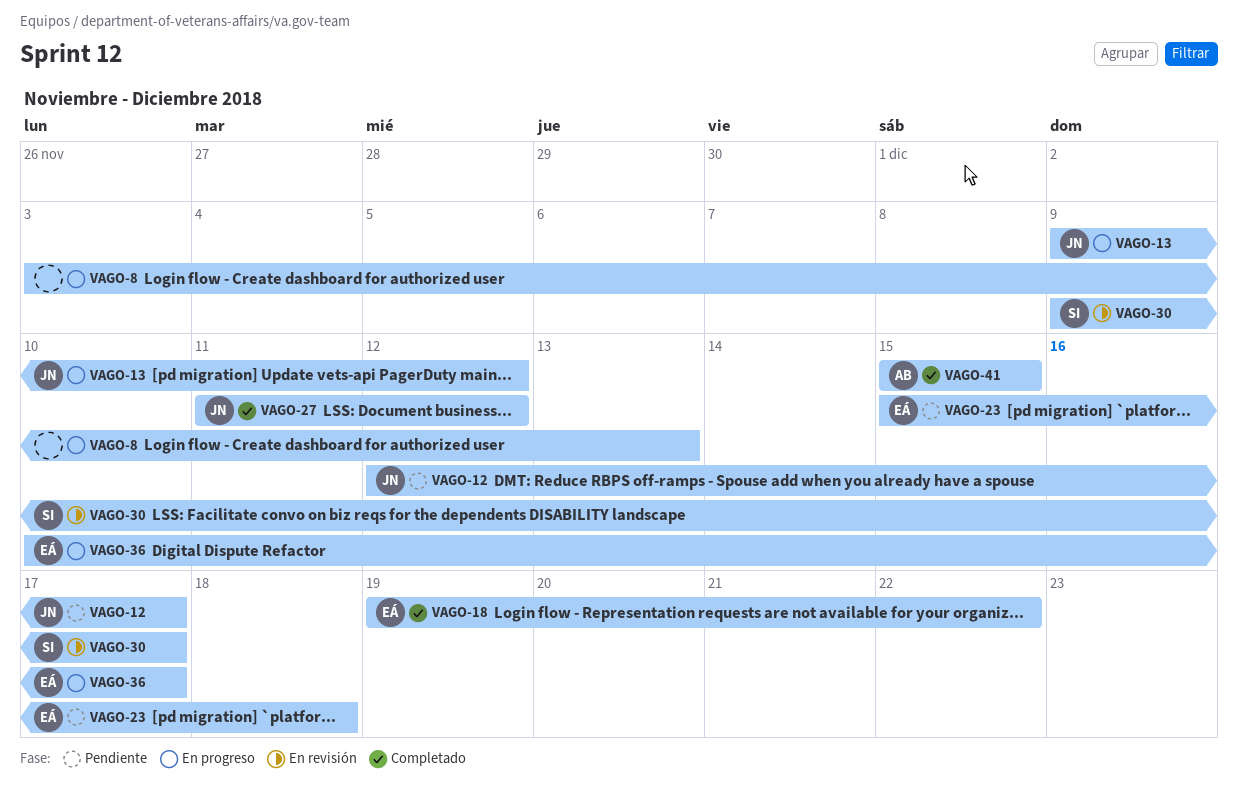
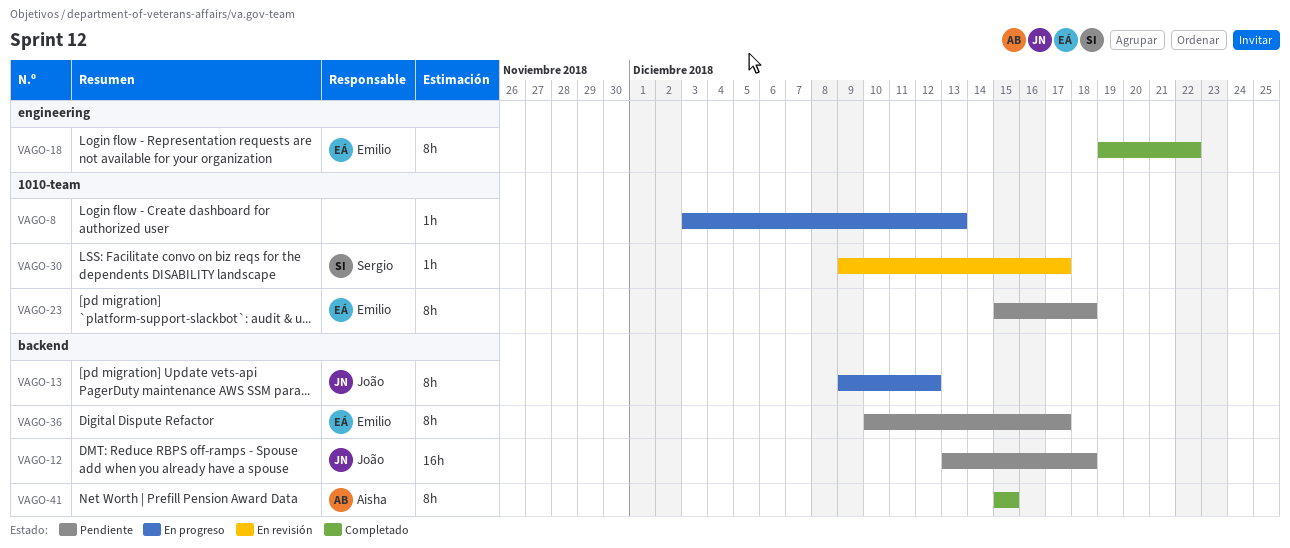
VAGO-12, start: Dec 12 -> Dec 13
VAGO-12, due: Dec 17 -> Dec 18
VAGO-27: present -> none
VAGO-36, status: En progreso -> Pendiente

